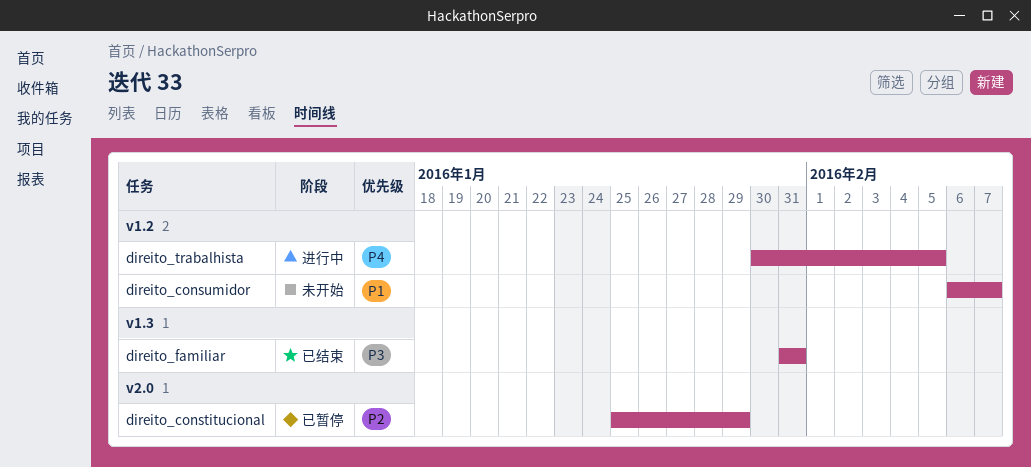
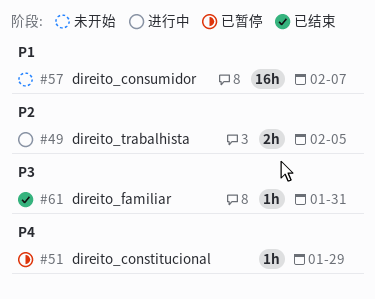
direito_constitucional, priority: P2 -> P4
direito_trabalhista, priority: P4 -> P2

